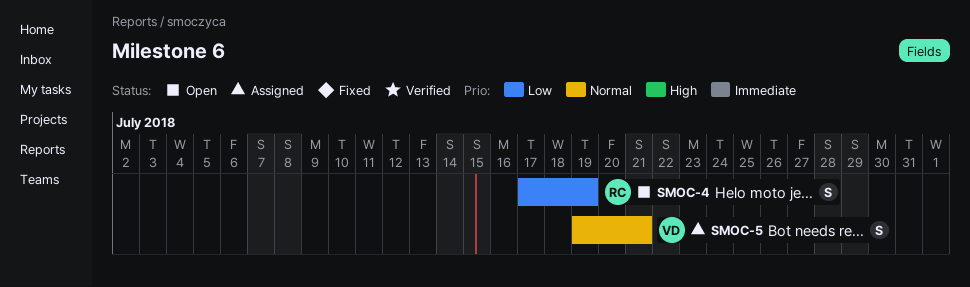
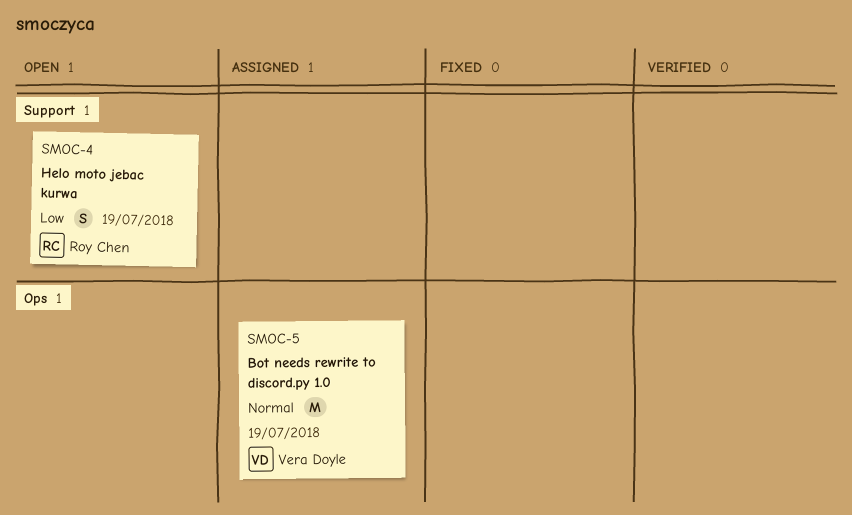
SMOC-5, estimate: S -> M
SMOC-5, due: Jul 21 -> Jul 19

